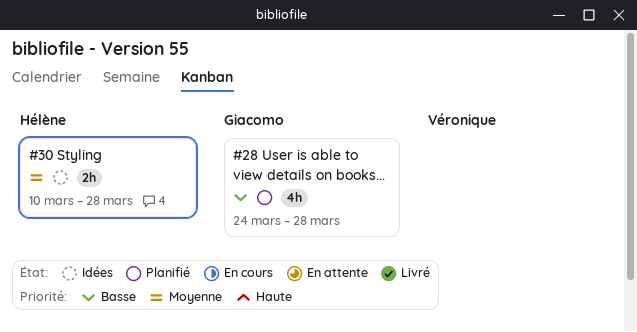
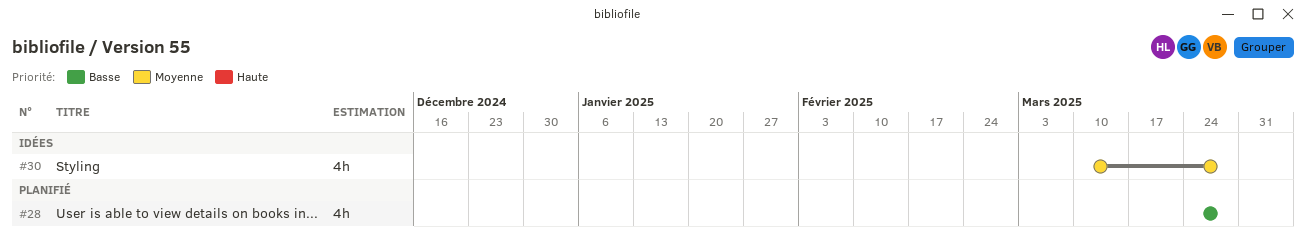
#30, estimate: 2h -> 4h

